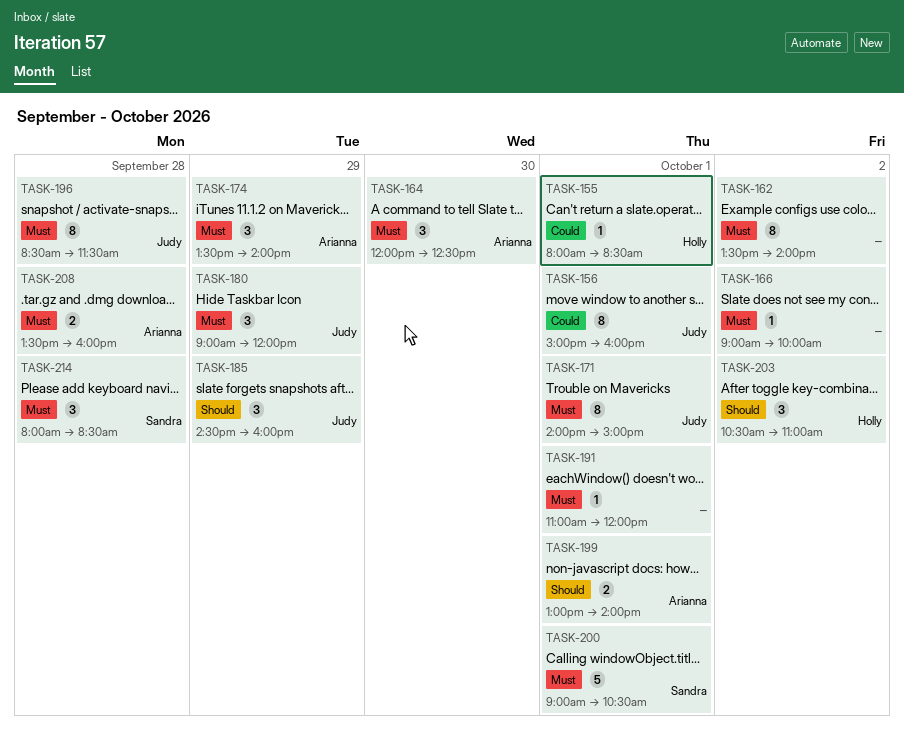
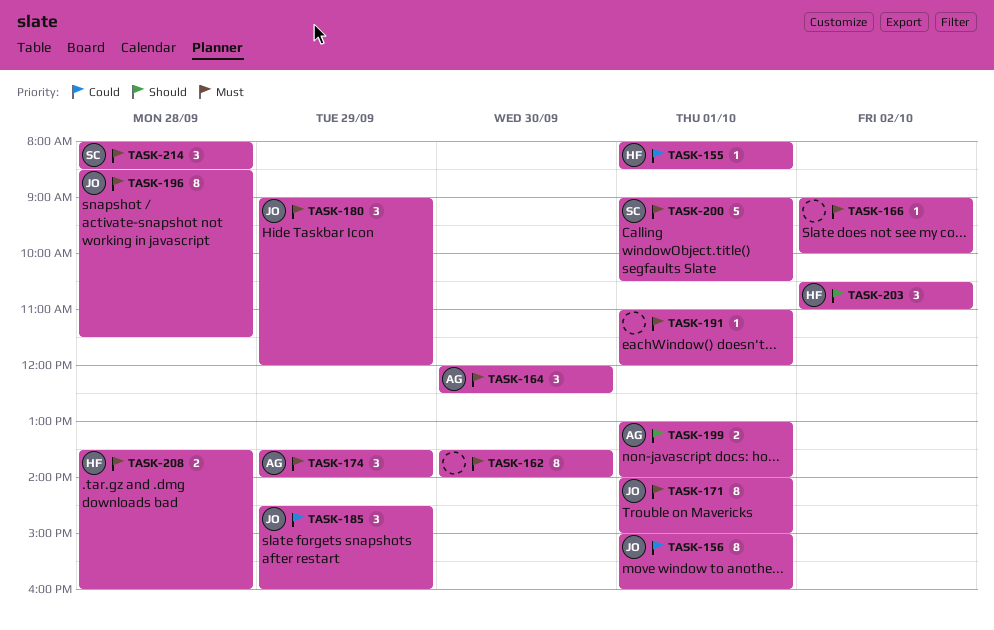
TASK-162, day: Oct 2 -> Sep 30
TASK-185, priority: Should -> Could
TASK-208, owner: Arianna -> Holly

